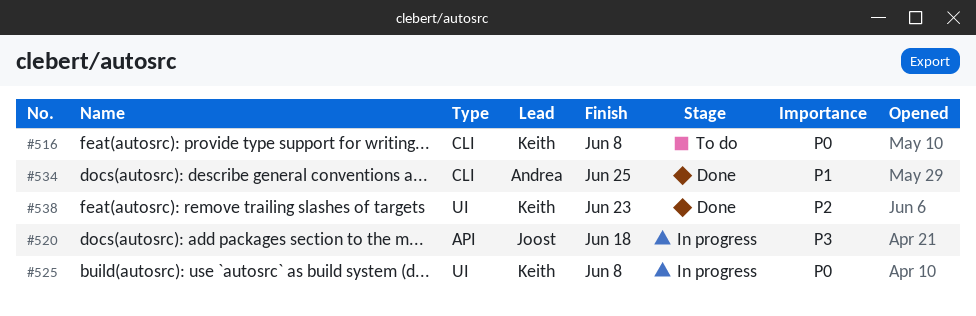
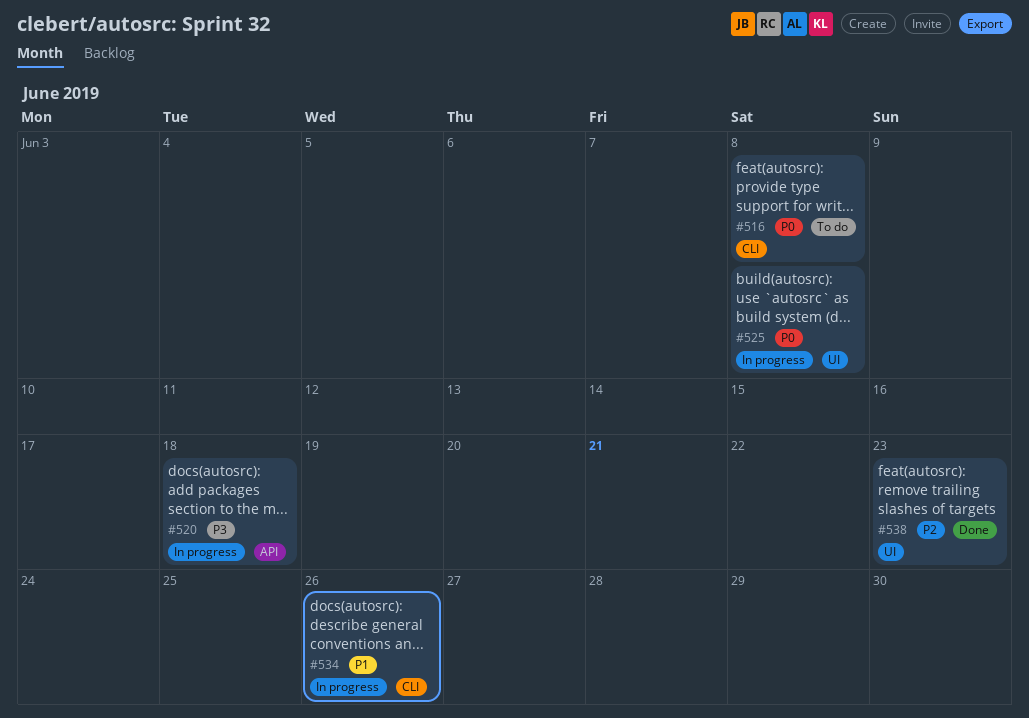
#534, status: Done -> In progress
#534, due: Jun 25 -> Jun 26

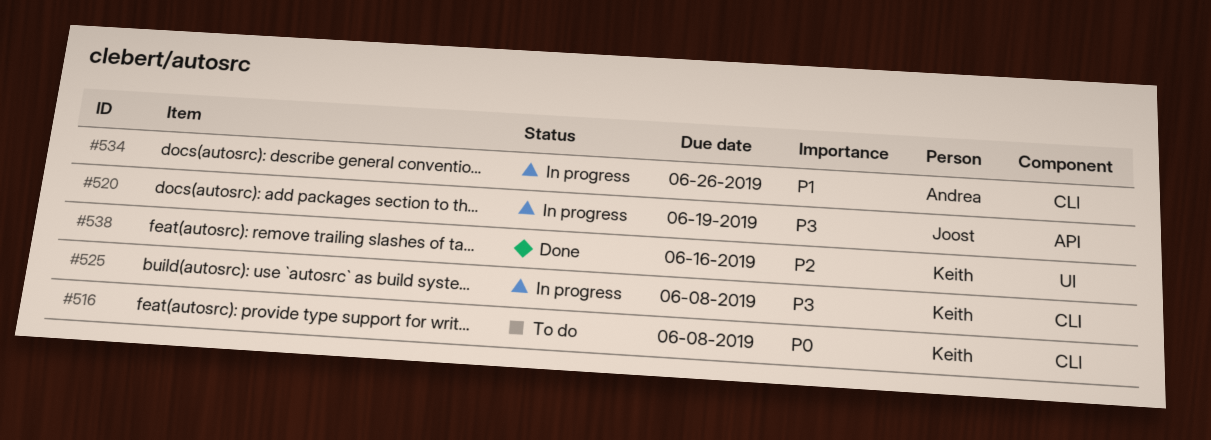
#520, due: Jun 18 -> Jun 19
#525, priority: P0 -> P3
#525, label: UI -> CLI
#538, due: Jun 23 -> Jun 16

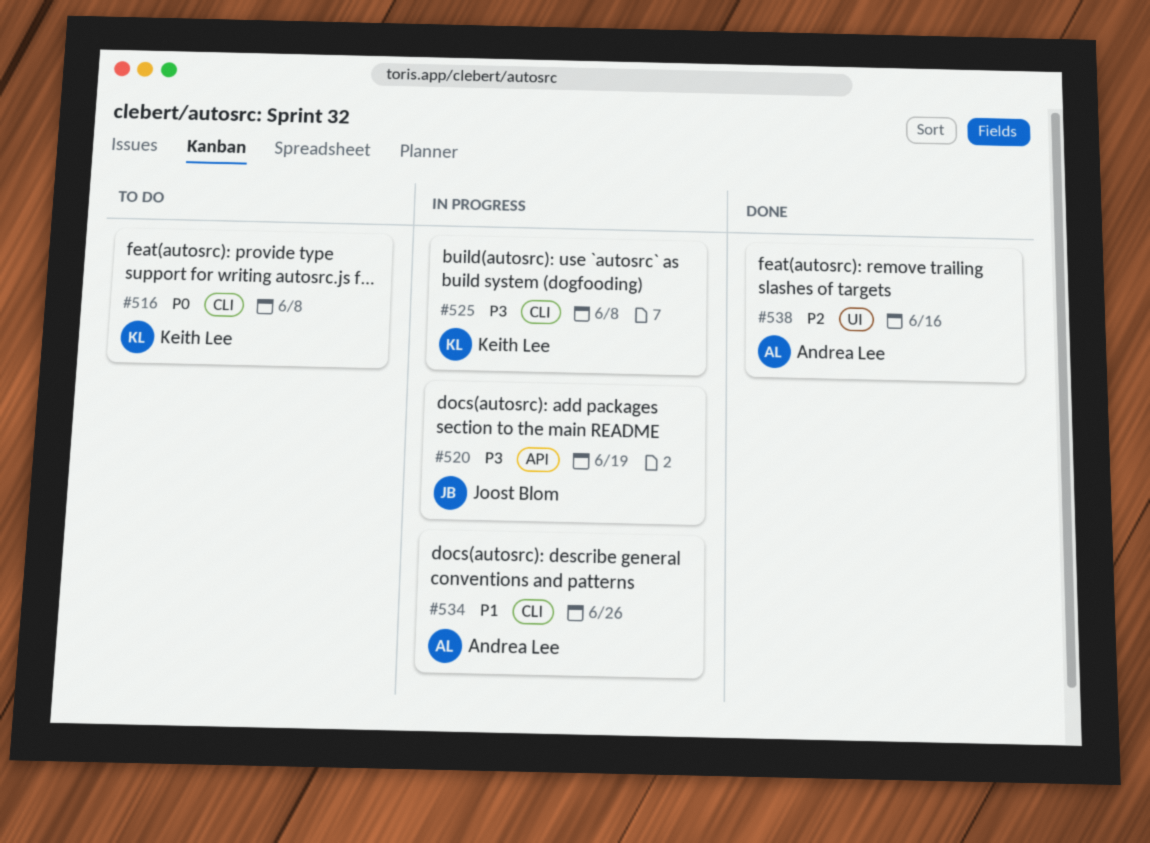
#538, owner: Keith Lee -> Andrea Lee

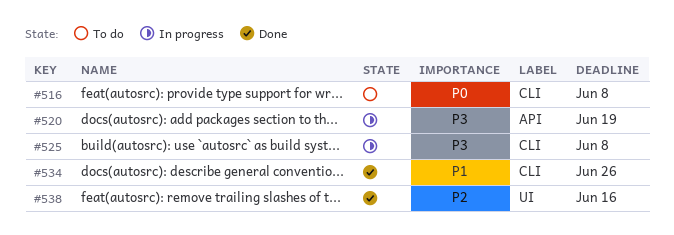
#534, status: In progress -> Done

